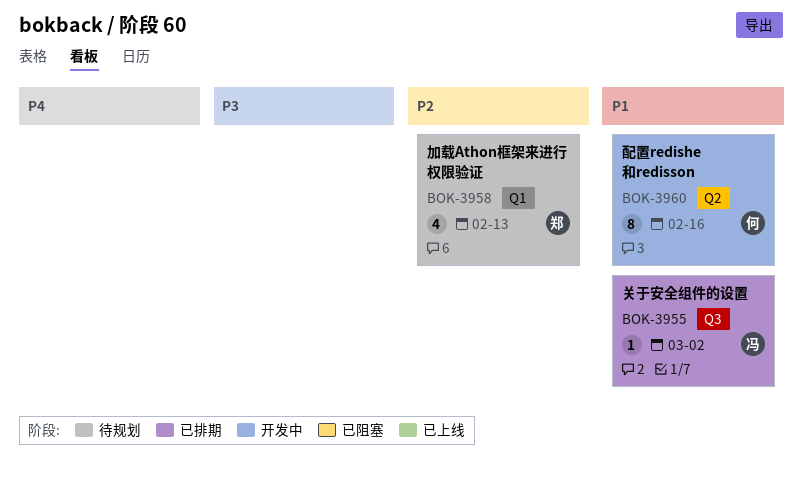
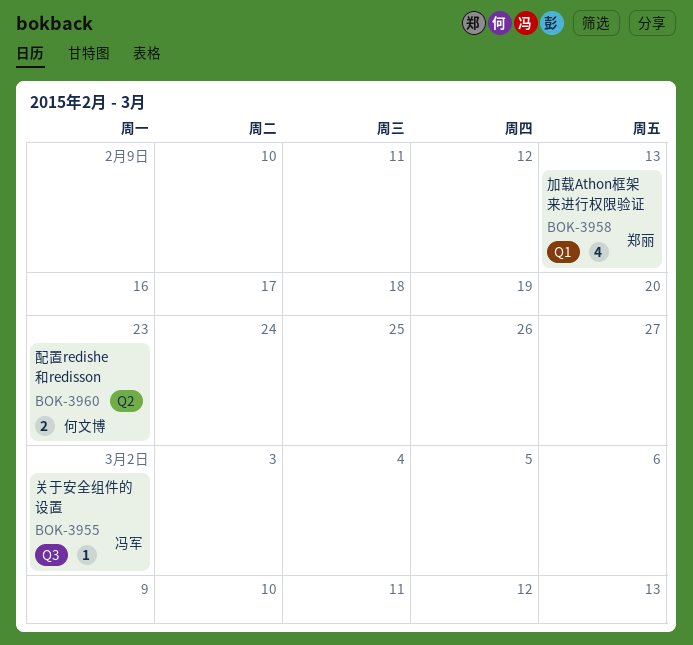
BOK-3960, estimate: 8 -> 2
BOK-3960, due: Feb 16 -> Feb 23

